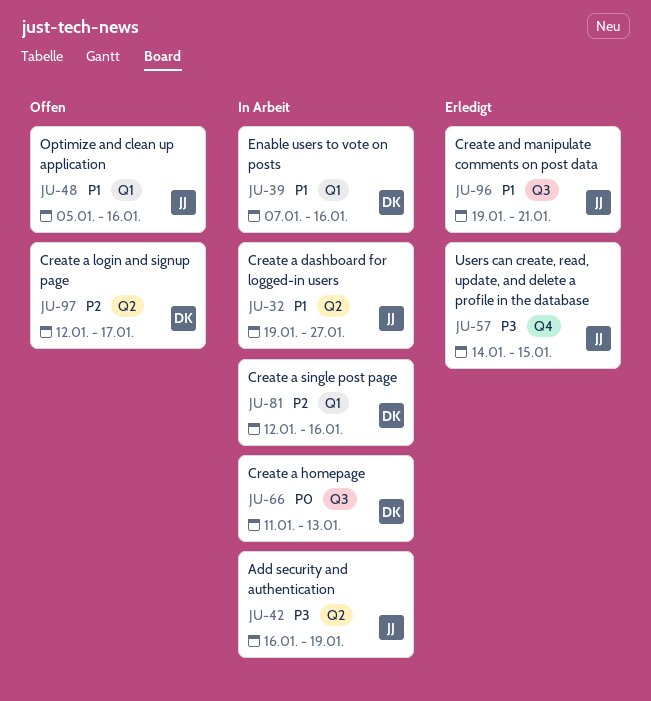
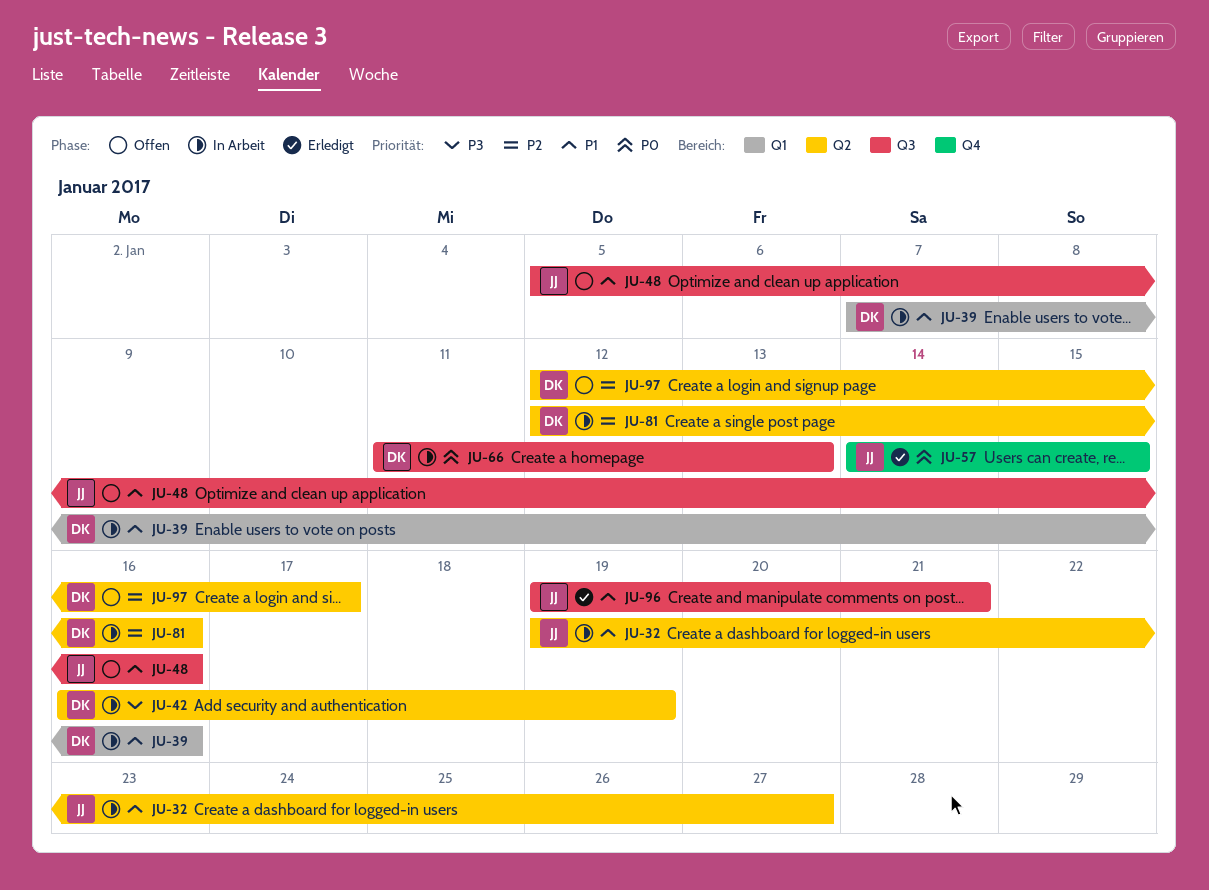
JU-42, owner: JJ -> DK
JU-48, label: Q1 -> Q3
JU-57, priority: P3 -> P0
JU-81, label: Q1 -> Q2

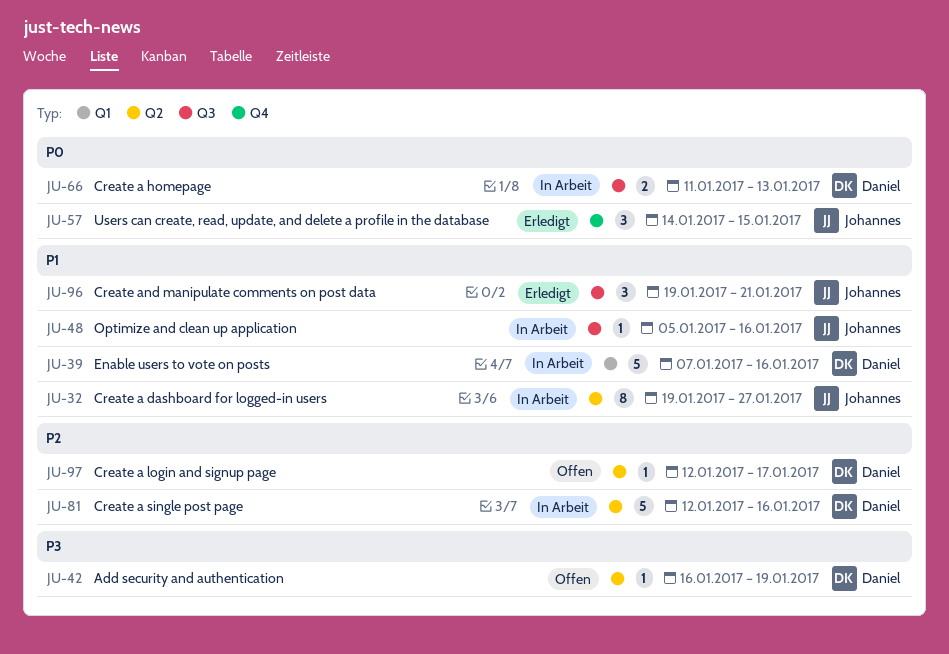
JU-42, status: In Arbeit -> Offen
JU-48, status: Offen -> In Arbeit

